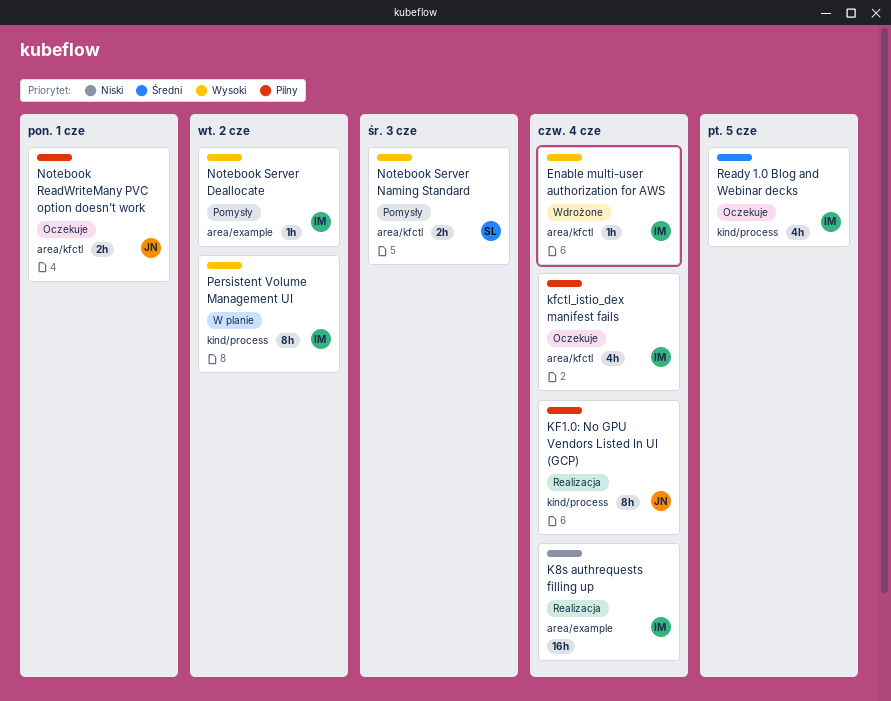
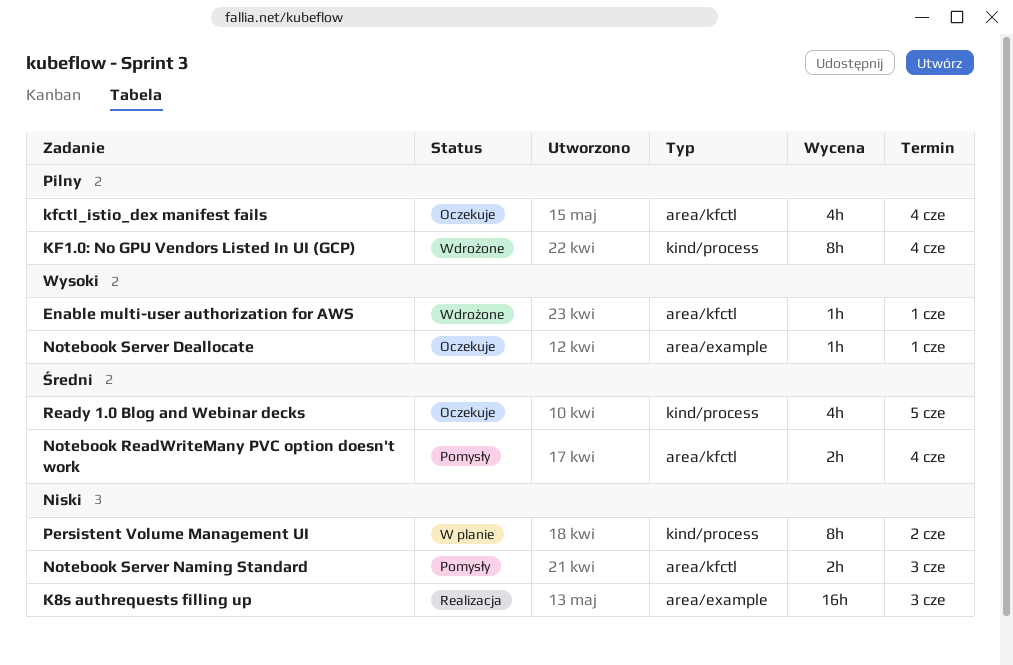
Enable multi-user authorization for AWS, due: Jun 4 -> Jun 1
K8s authrequests filling up, due: Jun 4 -> Jun 3
KF1.0: No GPU Vendors Listed In UI (GCP), status: Realizacja -> Wdrożone
Notebook ReadWriteMany PVC option doesn't work, status: Oczekuje -> Pomysły
Notebook ReadWriteMany PVC option doesn't work, priority: Pilny -> Średni
Notebook ReadWriteMany PVC option doesn't work, due: Jun 1 -> Jun 4
Notebook Server Deallocate, status: Pomysły -> Oczekuje
Notebook Server Deallocate, due: Jun 2 -> Jun 1
Notebook Server Naming Standard, priority: Wysoki -> Niski
Persistent Volume Management UI, priority: Wysoki -> Niski

